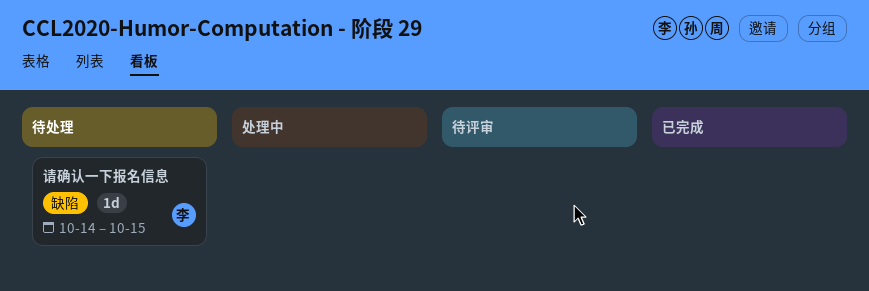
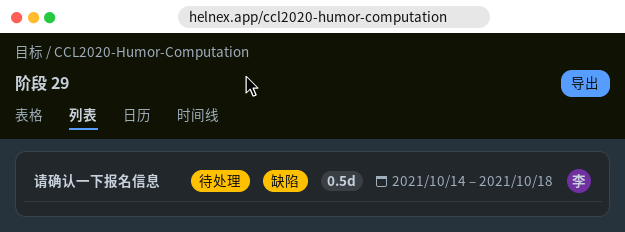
请确认一下报名信息, estimate: 1d -> 0.5d
请确认一下报名信息, due: Oct 15 -> Oct 18

